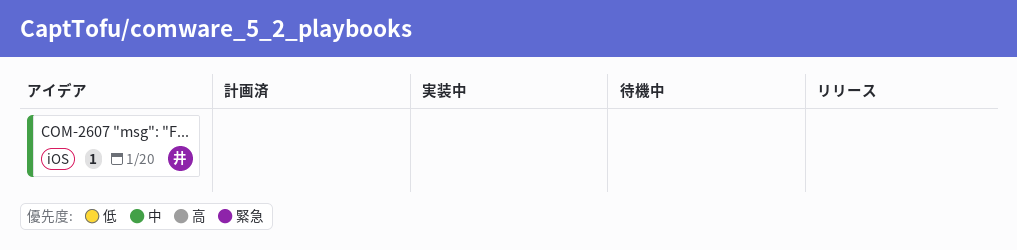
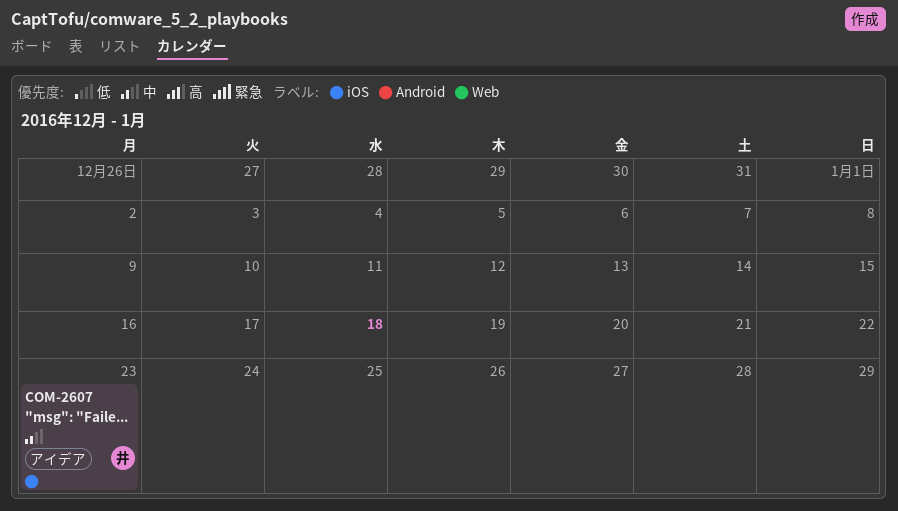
COM-2607, due: Jan 20 -> Jan 23

